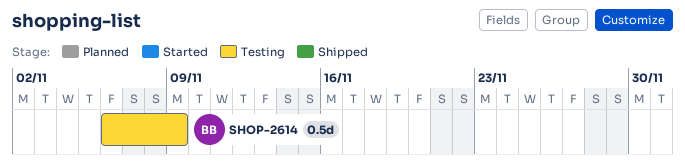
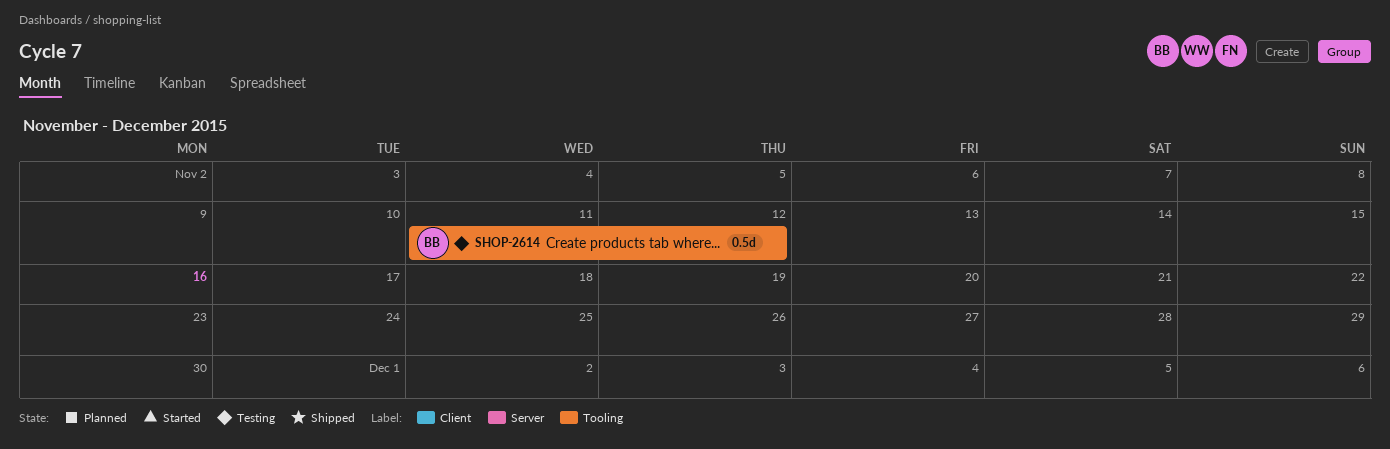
SHOP-2614, start: Nov 6 -> Nov 11
SHOP-2614, due: Nov 9 -> Nov 12

